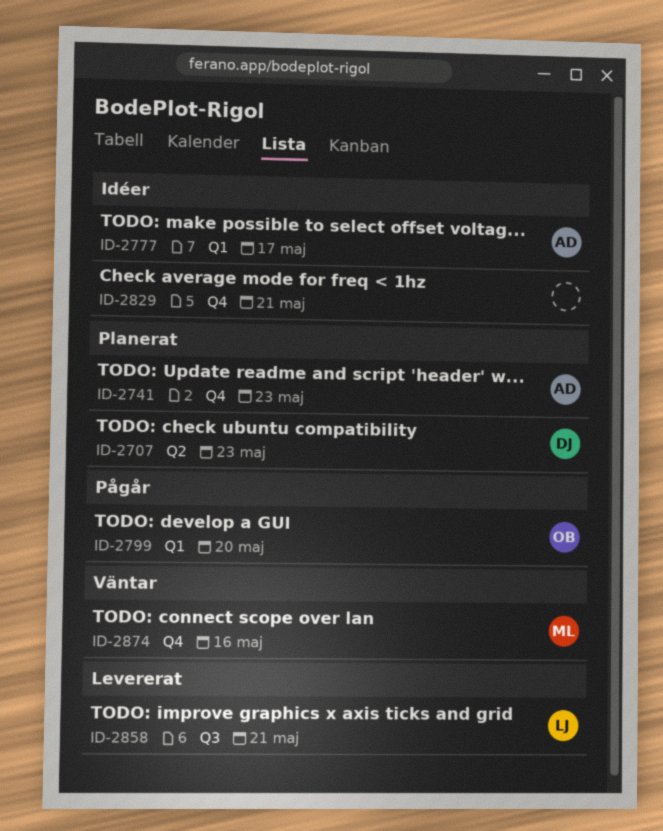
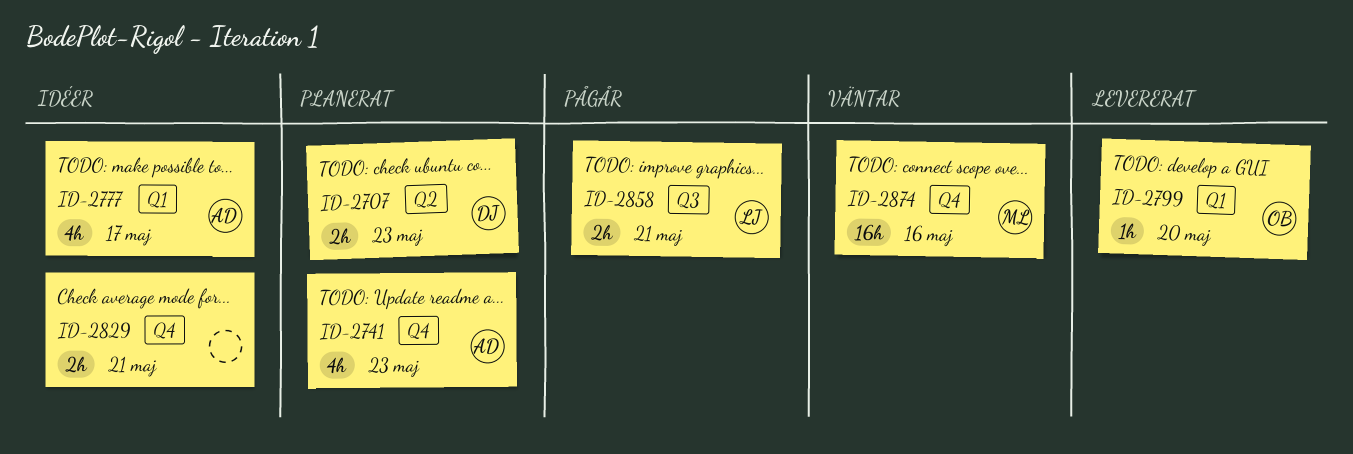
ID-2799, status: Pågår -> Levererat
ID-2858, status: Levererat -> Pågår

